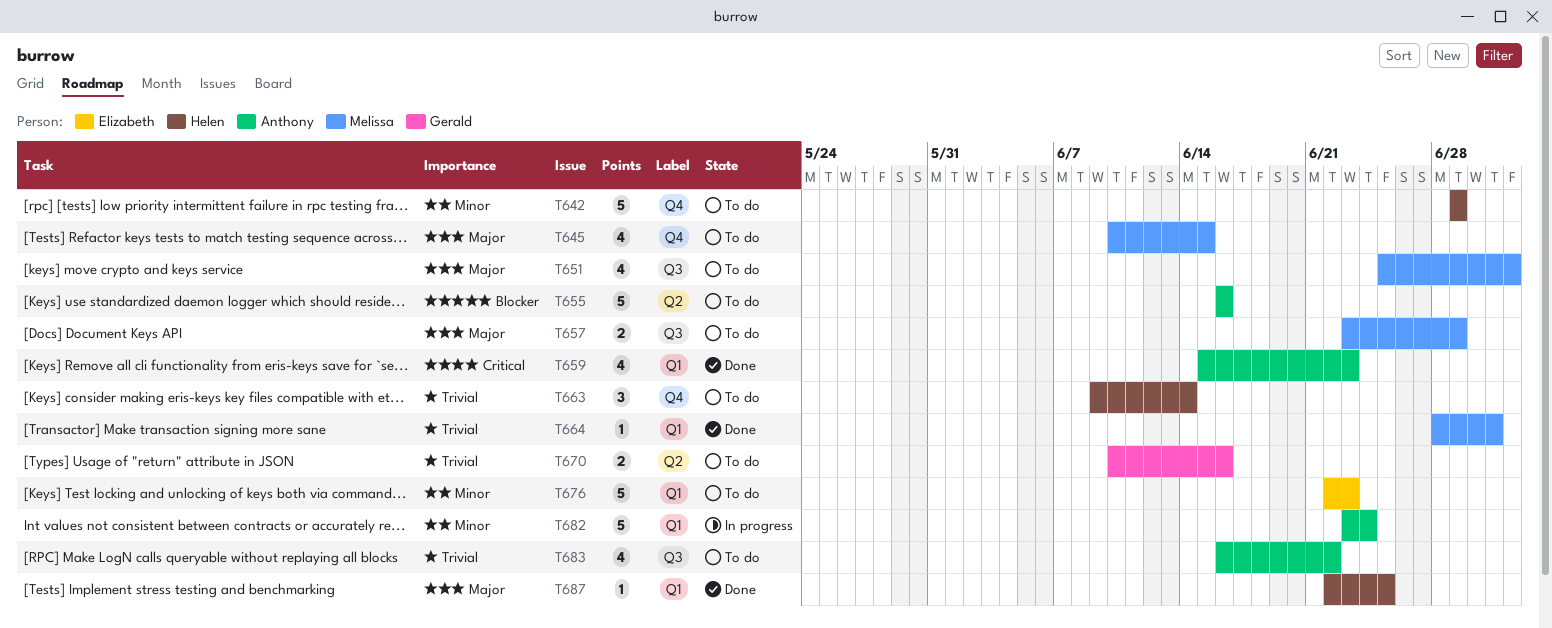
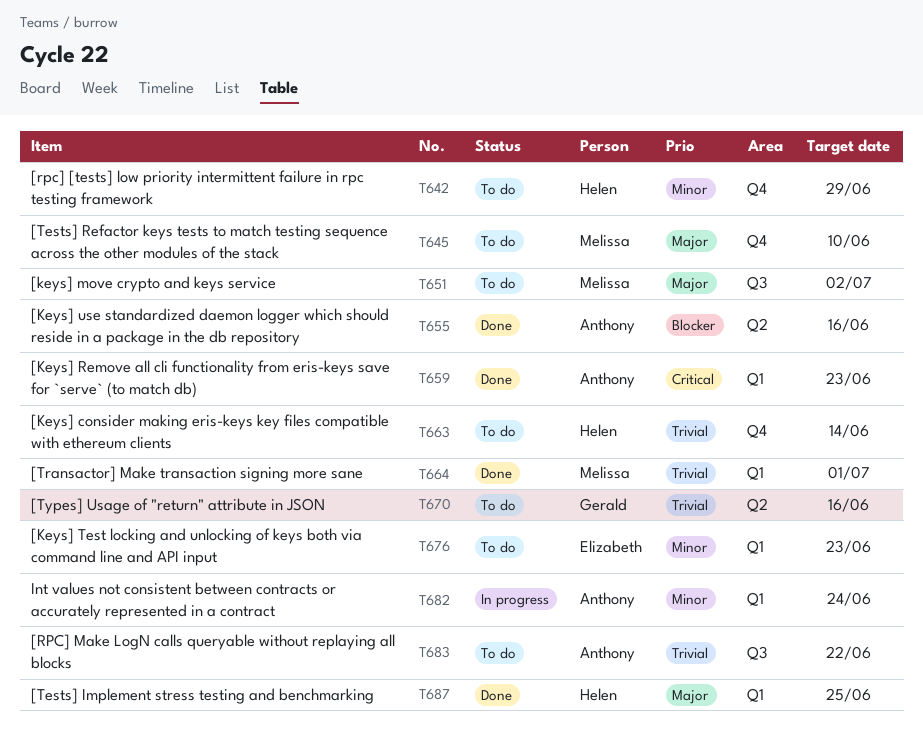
T645, due: Jun 15 -> Jun 10
T655, status: To do -> Done
T657: present -> none

